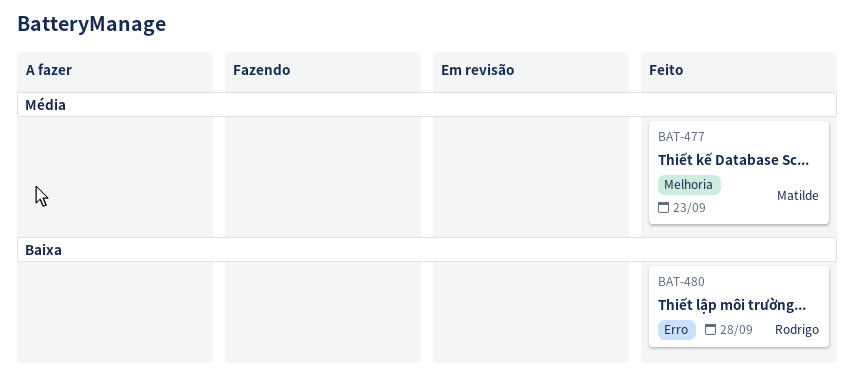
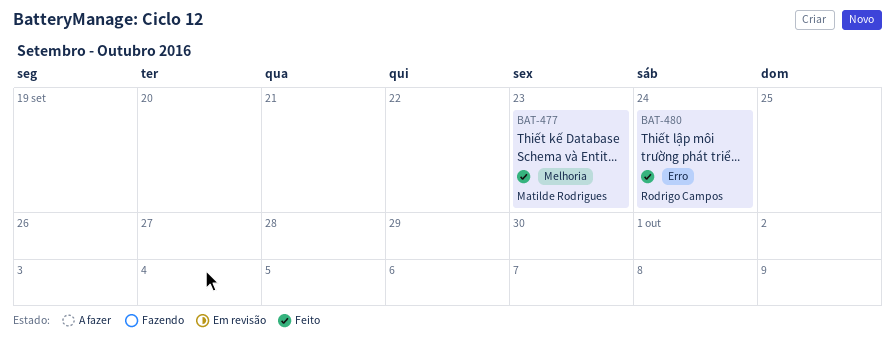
BAT-480, due: Sep 28 -> Sep 24

